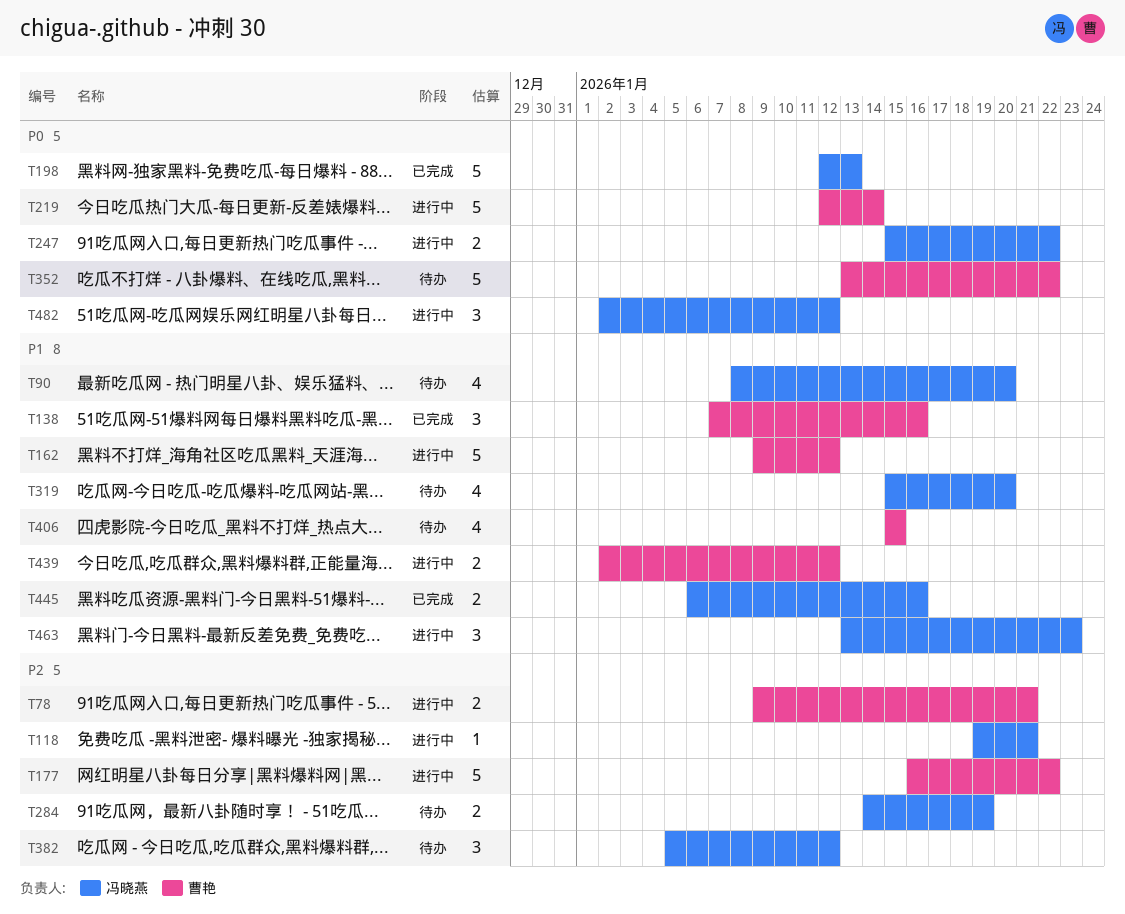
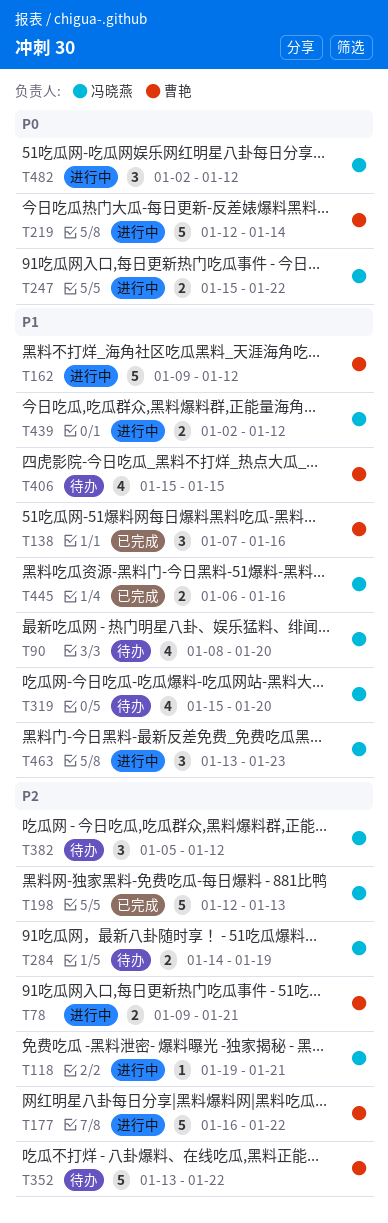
T198, priority: P0 -> P2
T352, priority: P0 -> P2
T439, owner: 曹艳 -> 冯晓燕

